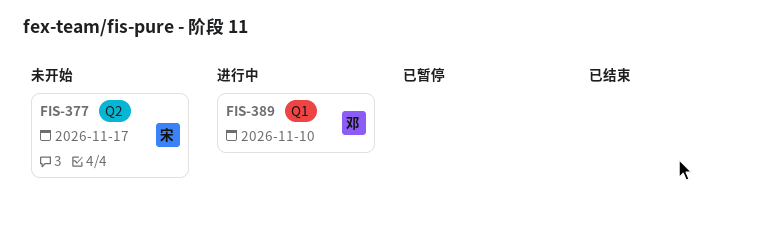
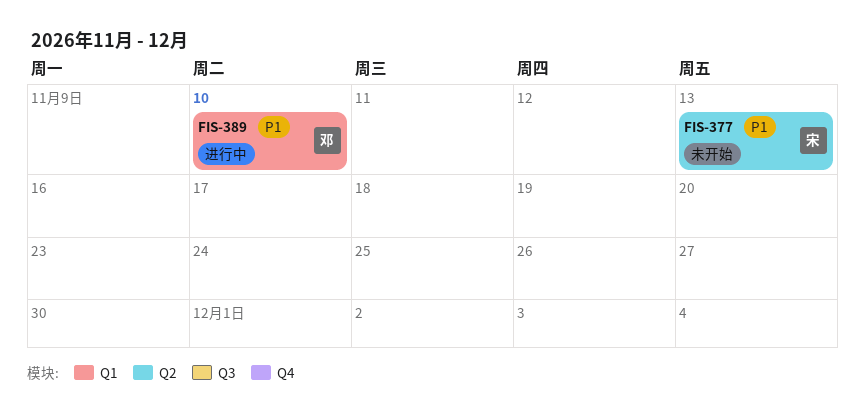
FIS-377, due: Nov 17 -> Nov 13

